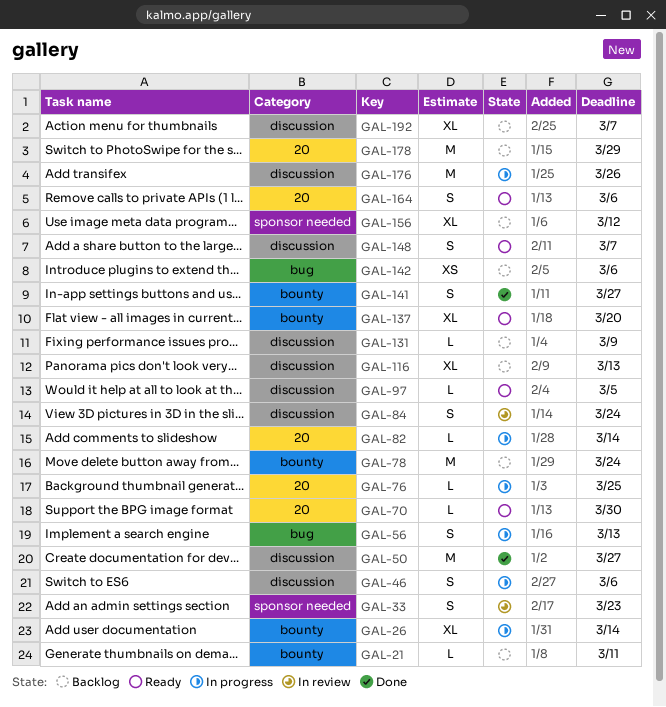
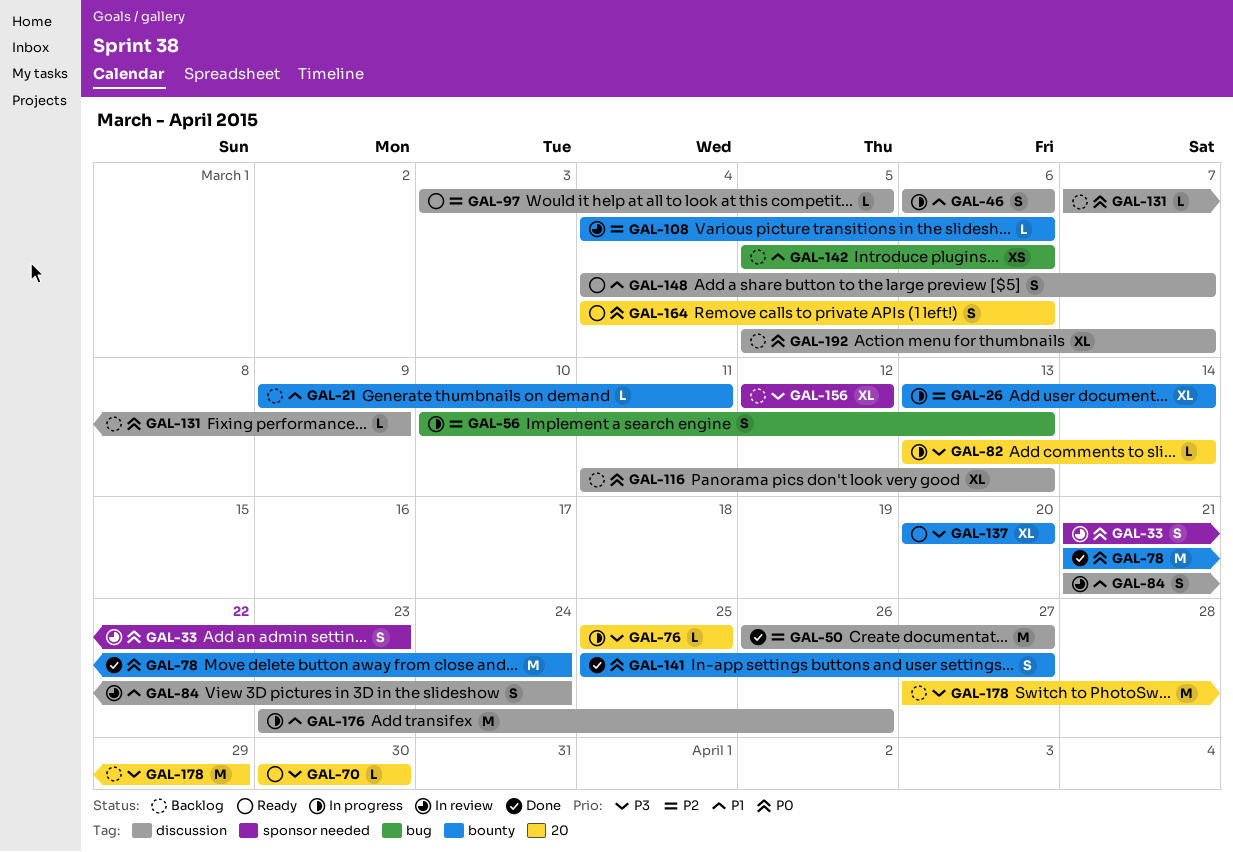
GAL-78, status: Backlog -> Done
GAL-108: none -> present

